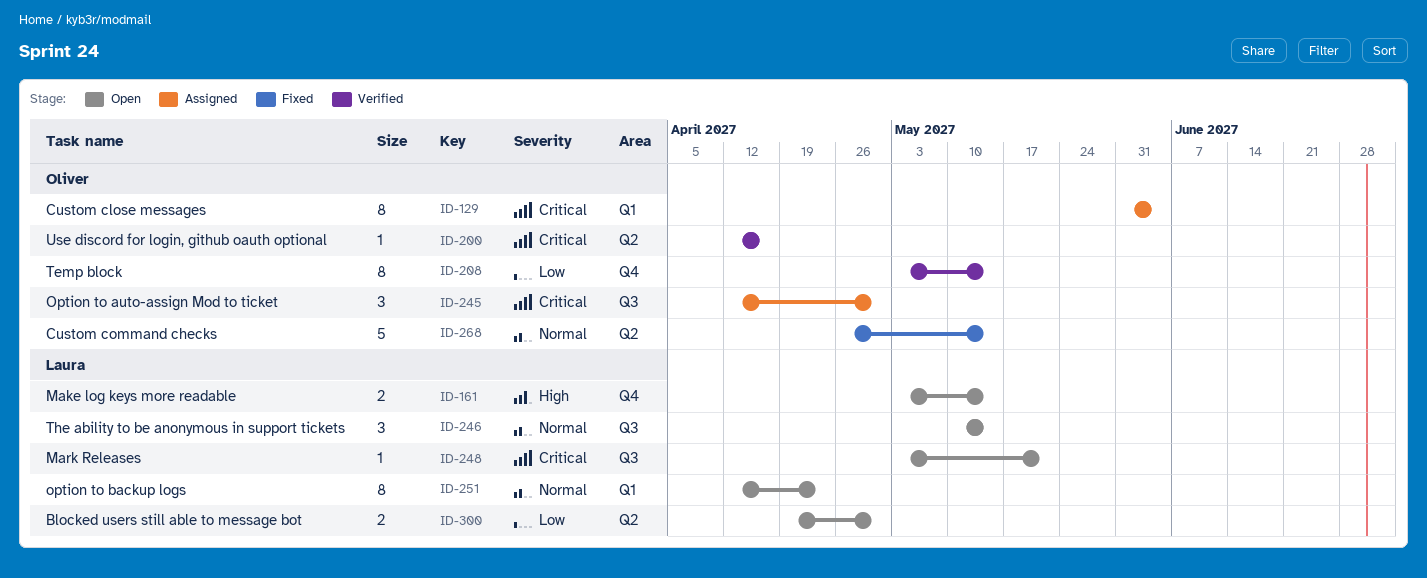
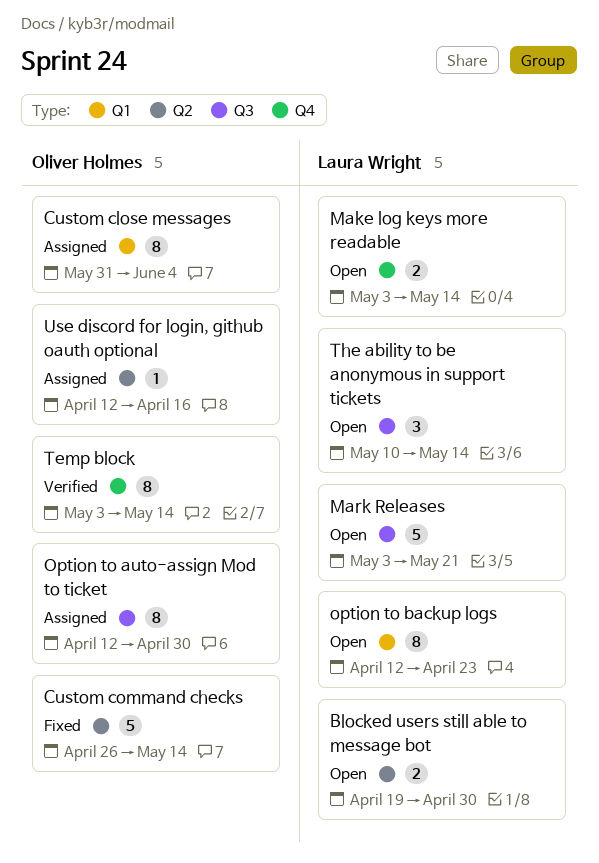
Mark Releases, estimate: 1 -> 5
Option to auto-assign Mod to ticket, estimate: 3 -> 8
Use discord for login, github oauth optional, status: Verified -> Assigned

